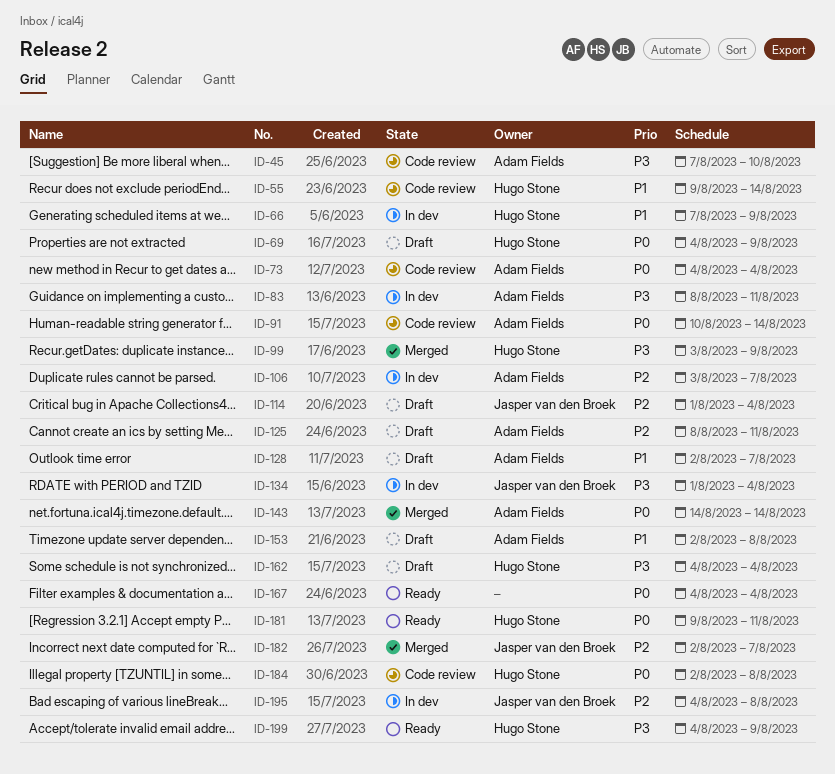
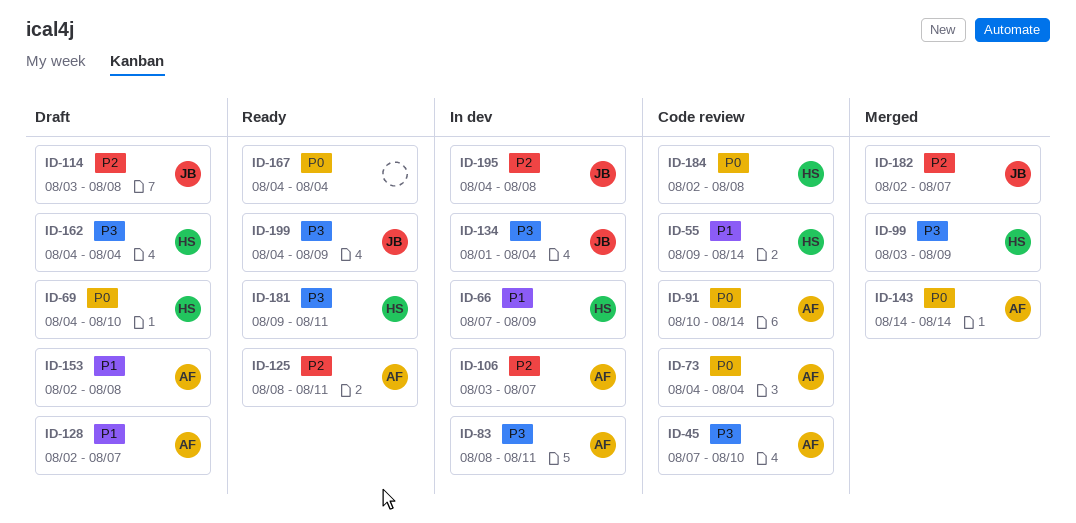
ID-69, due: Aug 9 -> Aug 10
ID-114, start: Aug 1 -> Aug 3
ID-114, due: Aug 4 -> Aug 8
ID-125, status: Draft -> Ready
ID-181, priority: P0 -> P3
ID-199, owner: Hugo Stone -> Jasper van den Broek

